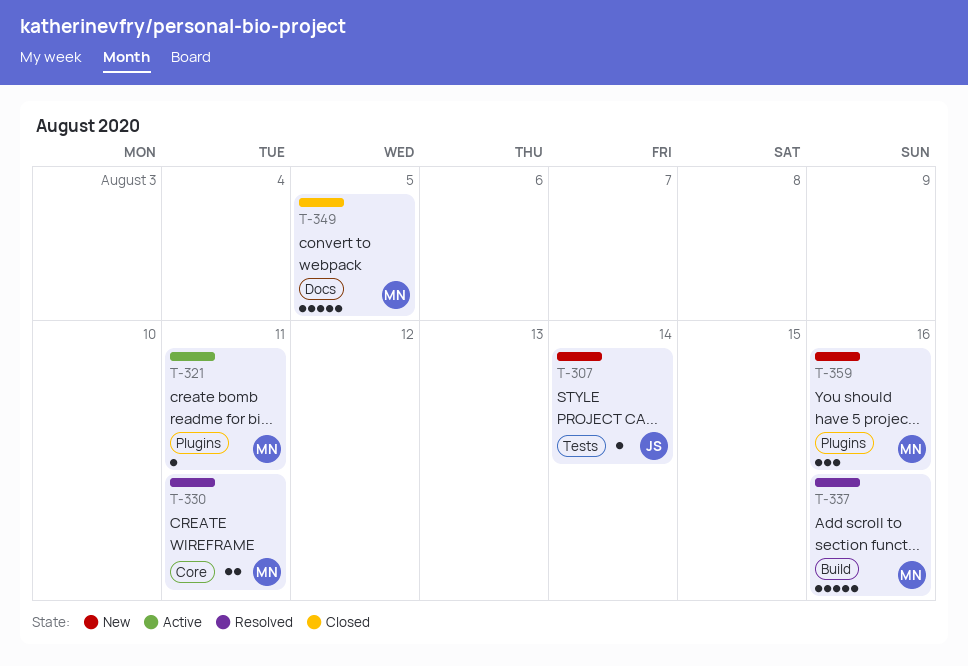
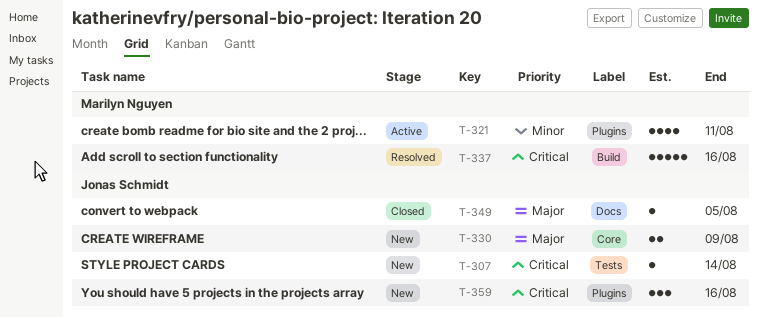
T-321, estimate: 1 -> 4
T-330, status: Resolved -> New
T-330, owner: Marilyn Nguyen -> Jonas Schmidt
T-330, due: Aug 11 -> Aug 9
T-349, owner: Marilyn Nguyen -> Jonas Schmidt
T-349, estimate: 5 -> 1
T-359, owner: Marilyn Nguyen -> Jonas Schmidt

